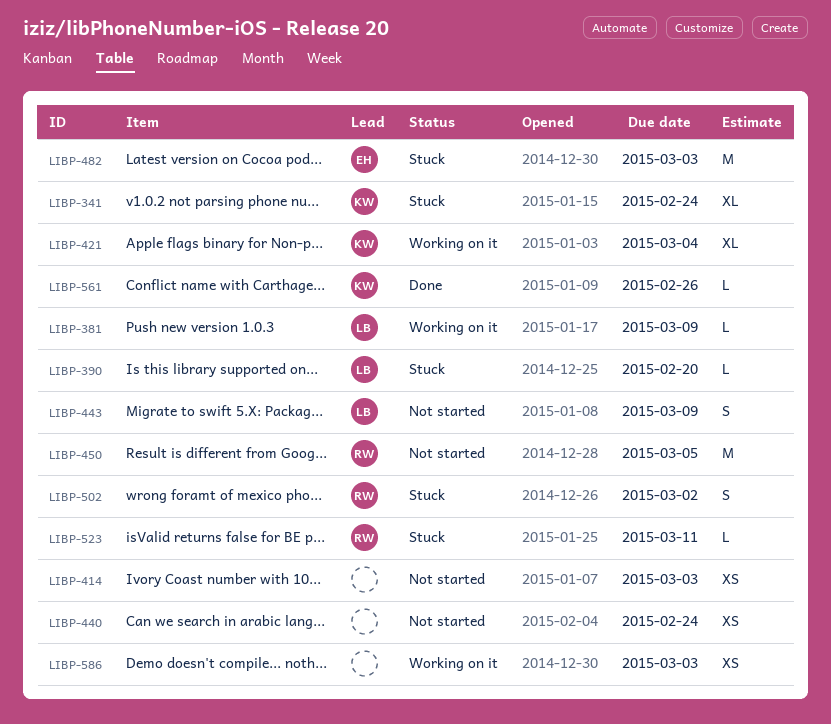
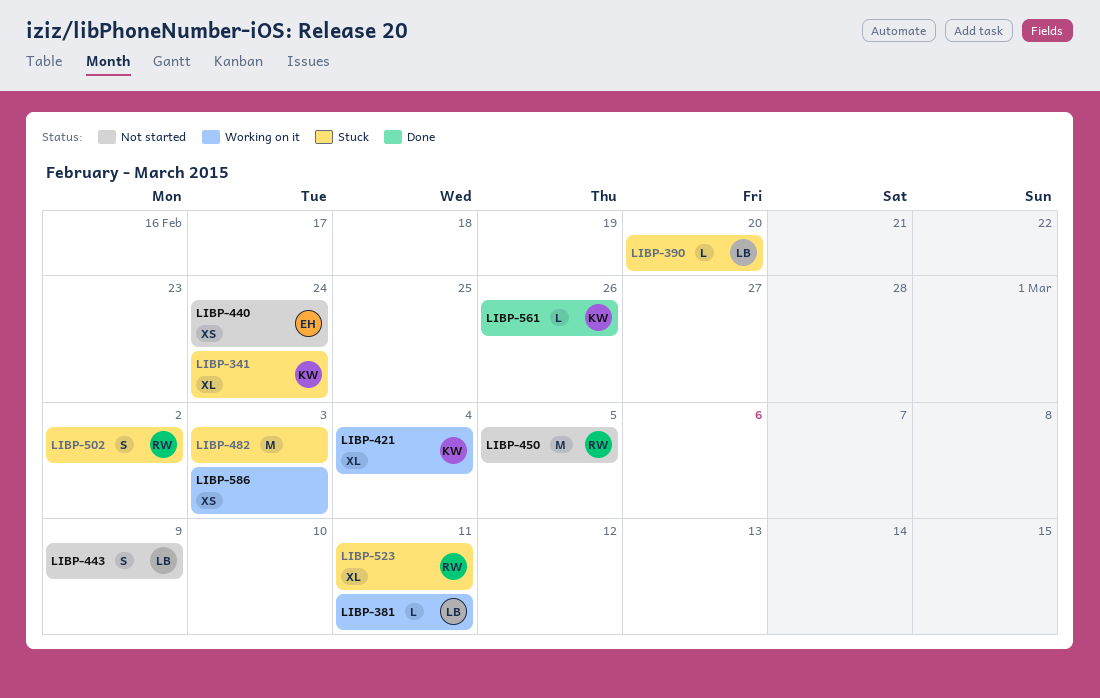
LIBP-381, due: Mar 9 -> Mar 11
LIBP-414: present -> none
LIBP-440, owner: none -> EH
LIBP-482, owner: EH -> none
LIBP-523, estimate: L -> XL

